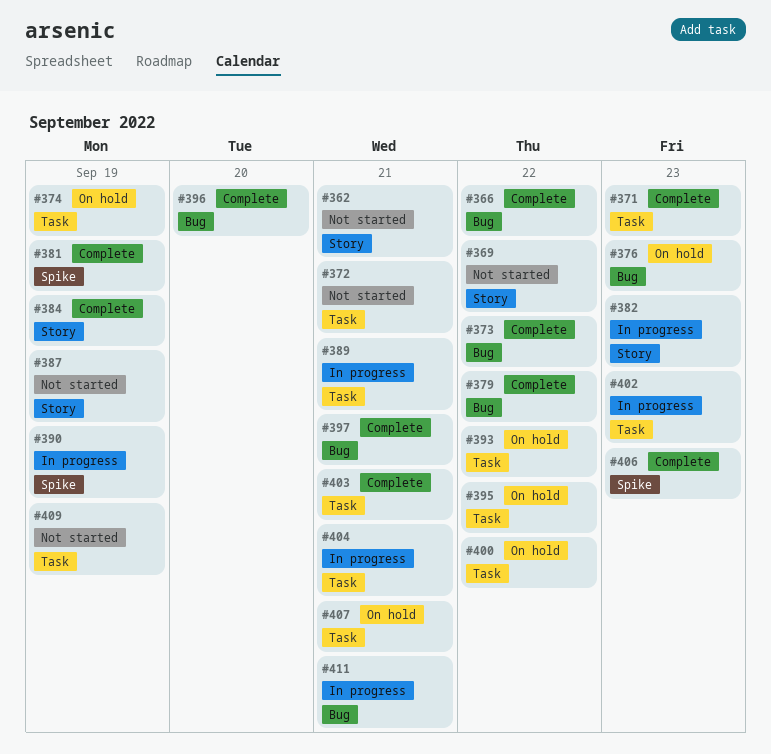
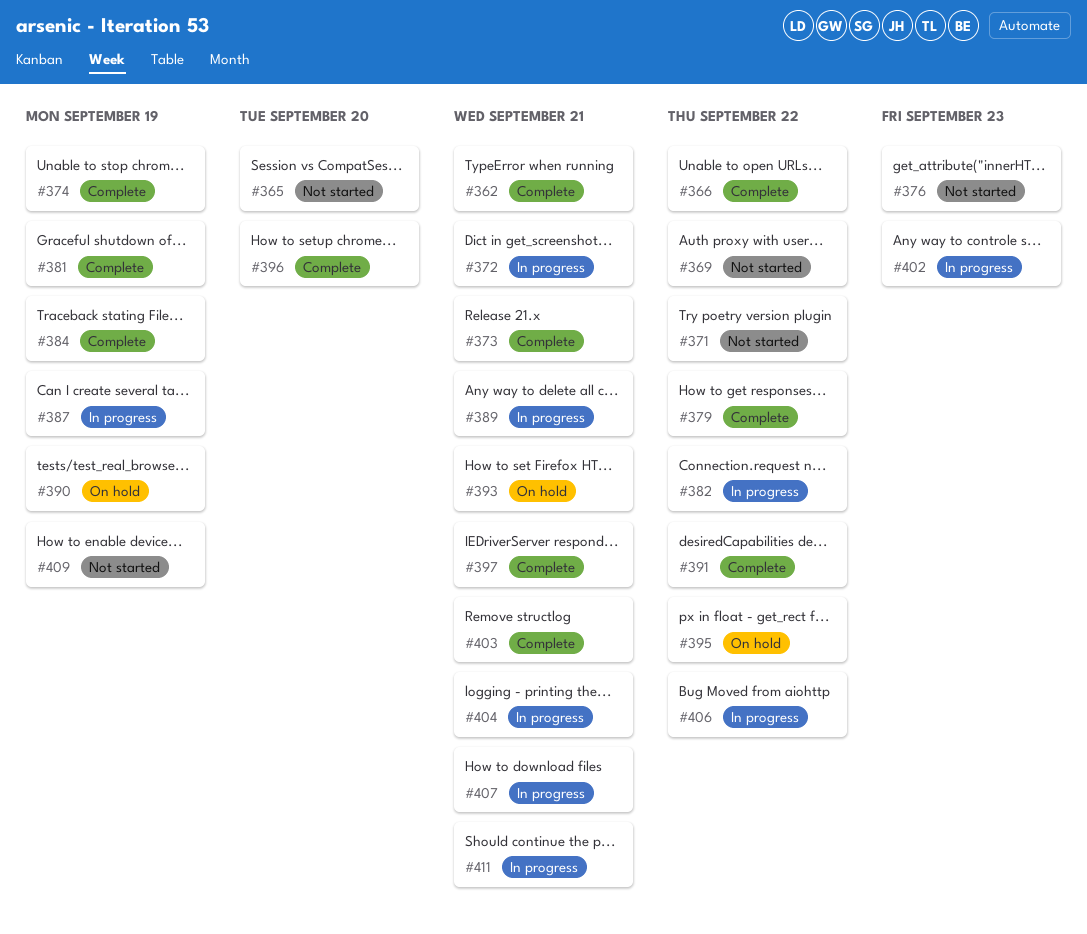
#362, status: Not started -> Complete
#365: none -> present
#371, status: Complete -> Not started
#371, due: Sep 23 -> Sep 22
#372, status: Not started -> In progress
#373, due: Sep 22 -> Sep 21
#374, status: On hold -> Complete
#376, status: On hold -> Not started
#382, due: Sep 23 -> Sep 22
#387, status: Not started -> In progress
#390, status: In progress -> On hold
#391: none -> present
#393, due: Sep 22 -> Sep 21
#400: present -> none
#406, status: Complete -> In progress
#406, due: Sep 23 -> Sep 22
#407, status: On hold -> In progress

